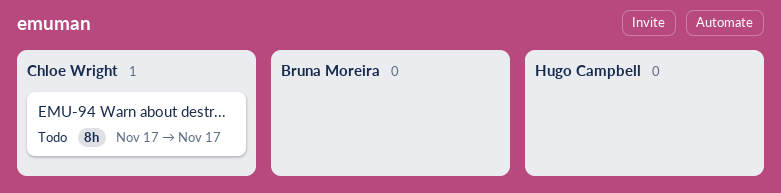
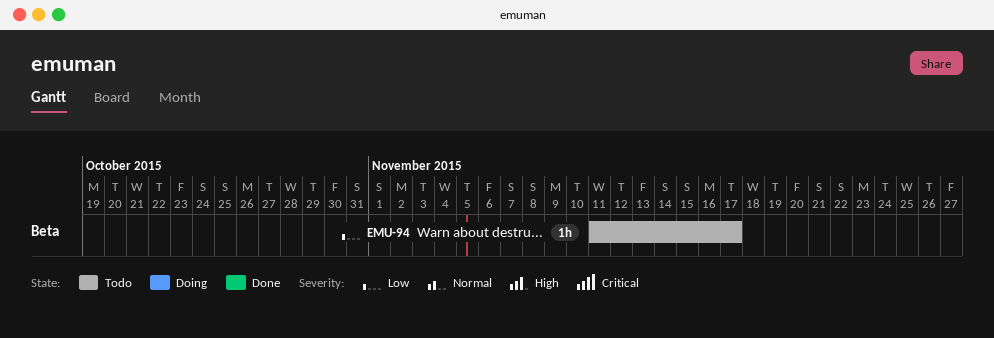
EMU-94, estimate: 8h -> 1h
EMU-94, start: Nov 17 -> Nov 11

